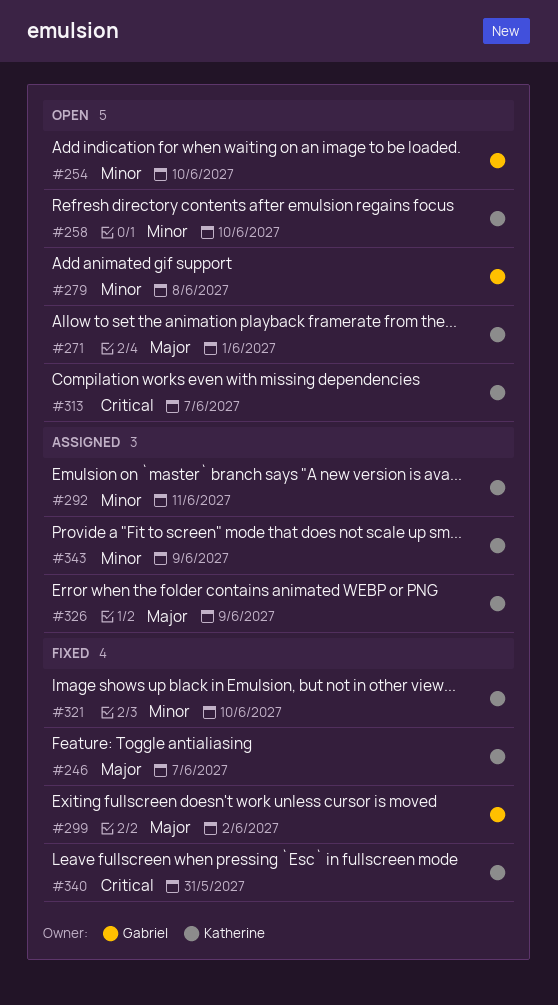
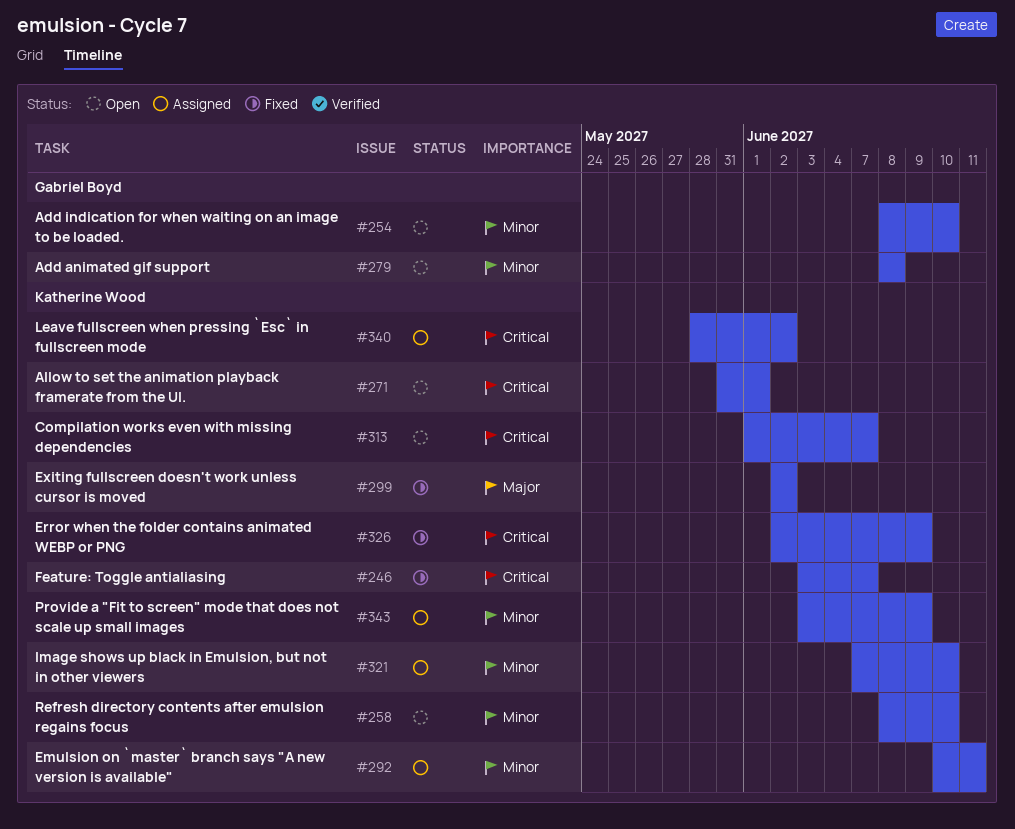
#246, priority: Major -> Critical
#271, priority: Major -> Critical
#299, owner: Gabriel Boyd -> Katherine Wood
#321, status: Fixed -> Assigned
#326, status: Assigned -> Fixed
#326, priority: Major -> Critical
#340, status: Fixed -> Assigned
#340, due: May 31 -> Jun 2

